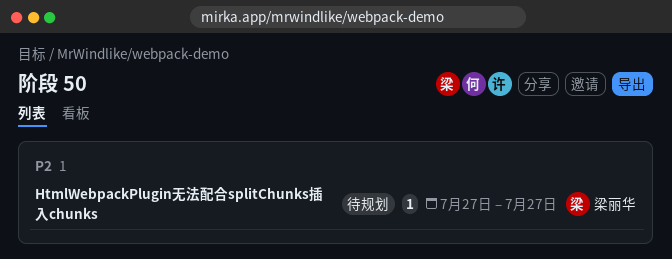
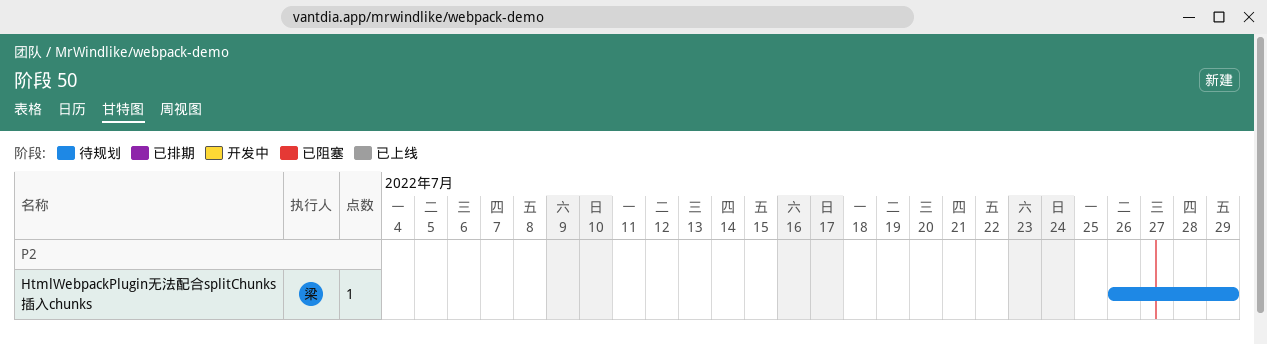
HtmlWebpackPlugin无法配合splitChunks插入chunks, start: Jul 27 -> Jul 26
HtmlWebpackPlugin无法配合splitChunks插入chunks, due: Jul 27 -> Jul 29

